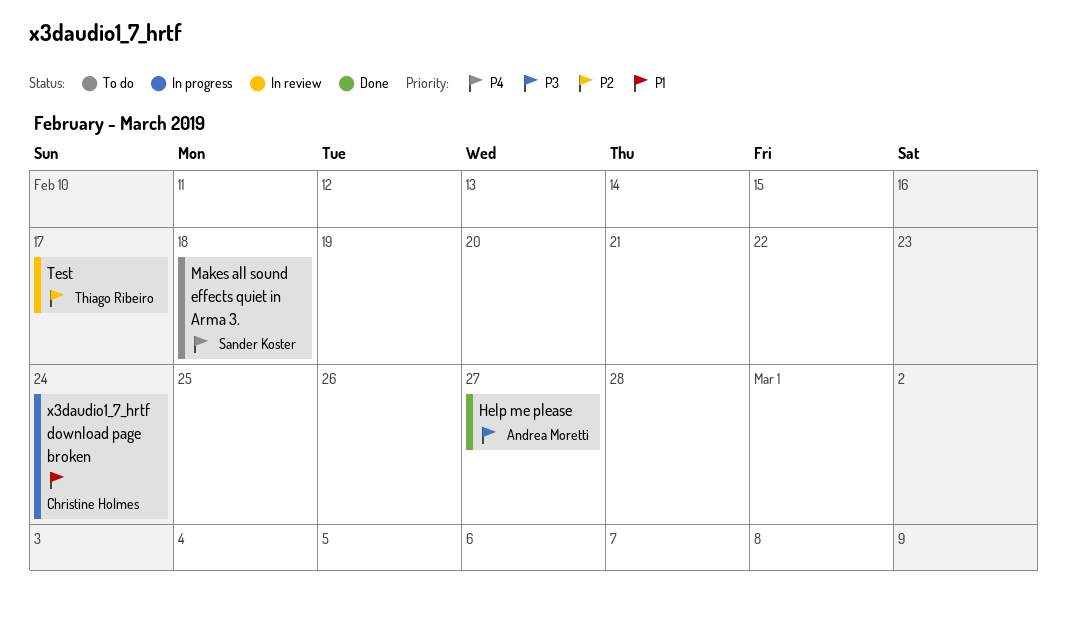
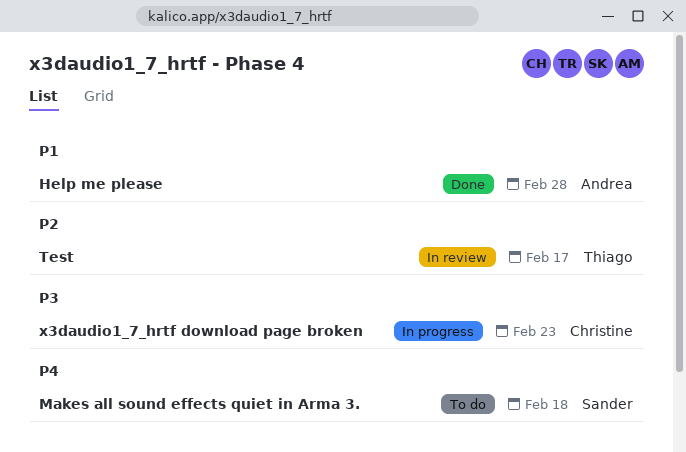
Help me please, priority: P3 -> P1
Help me please, due: Feb 27 -> Feb 28
x3daudio1_7_hrtf download page broken, priority: P1 -> P3
x3daudio1_7_hrtf download page broken, due: Feb 24 -> Feb 23

